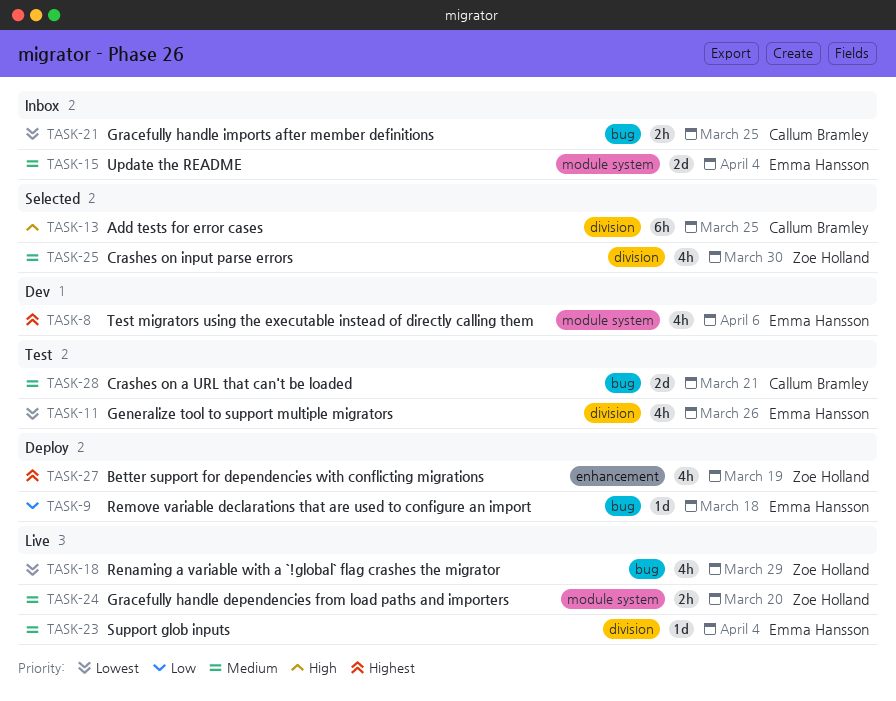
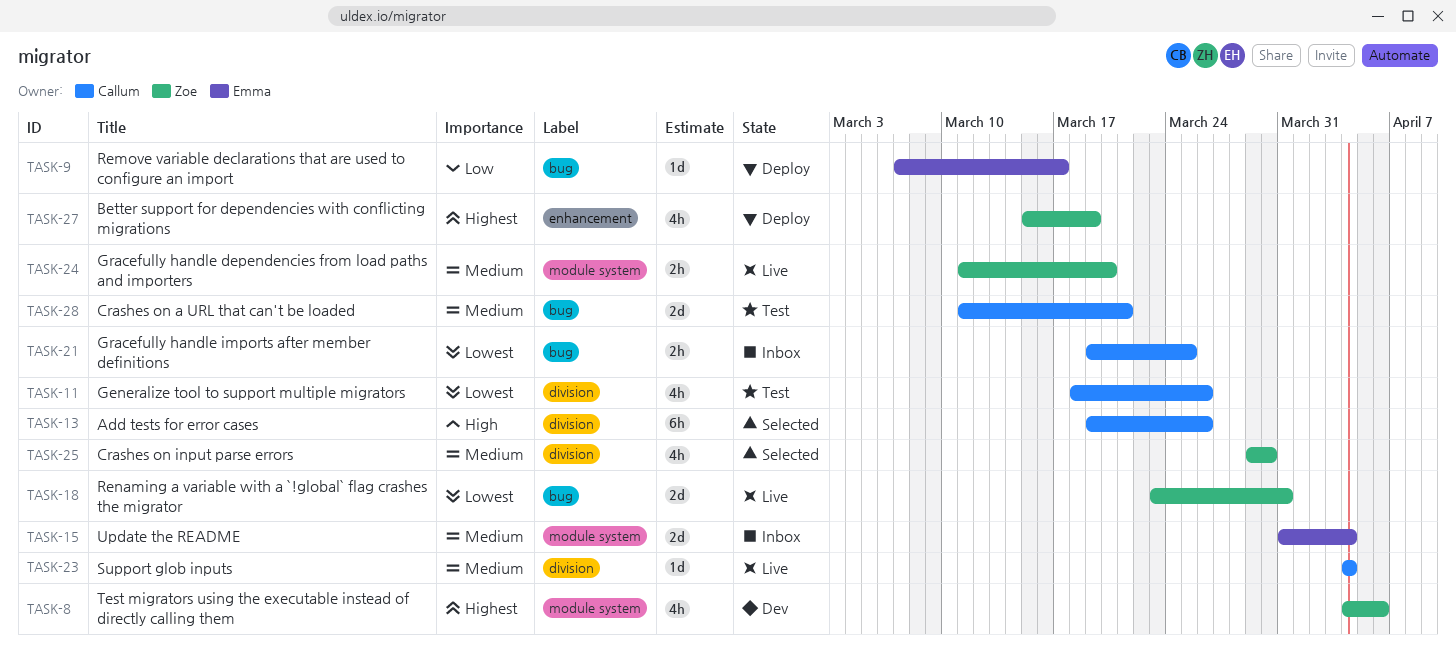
TASK-8, owner: Emma Hansson -> Zoe Holland
TASK-9, due: Mar 18 -> Mar 17
TASK-11, owner: Emma Hansson -> Callum Bramley
TASK-13, due: Mar 25 -> Mar 26
TASK-18, estimate: 4h -> 2d
TASK-18, due: Mar 29 -> Mar 31
TASK-23, owner: Emma Hansson -> Callum Bramley

